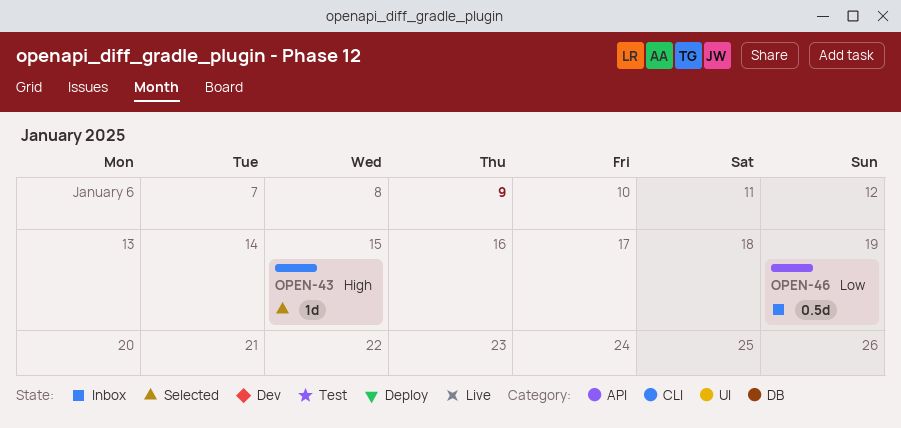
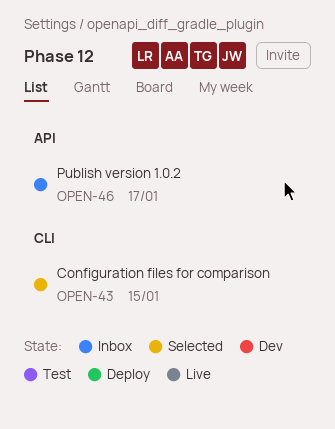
OPEN-46, due: Jan 19 -> Jan 17

